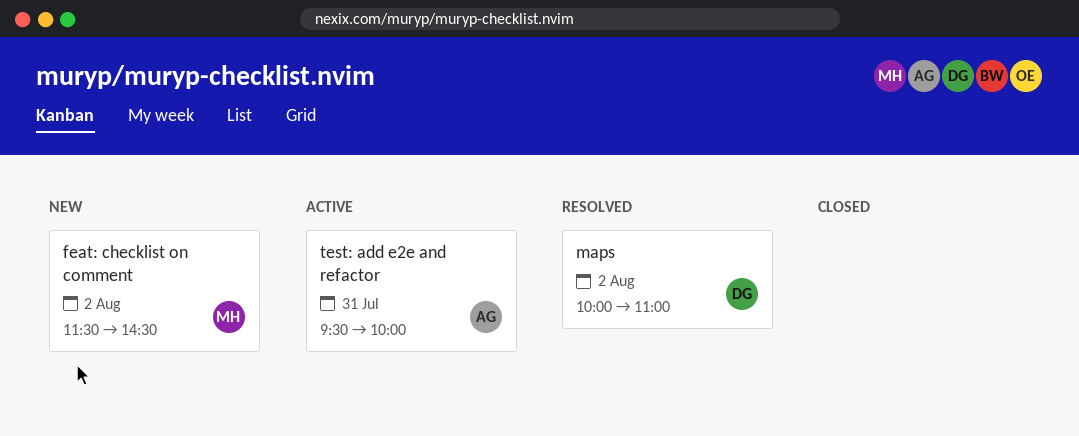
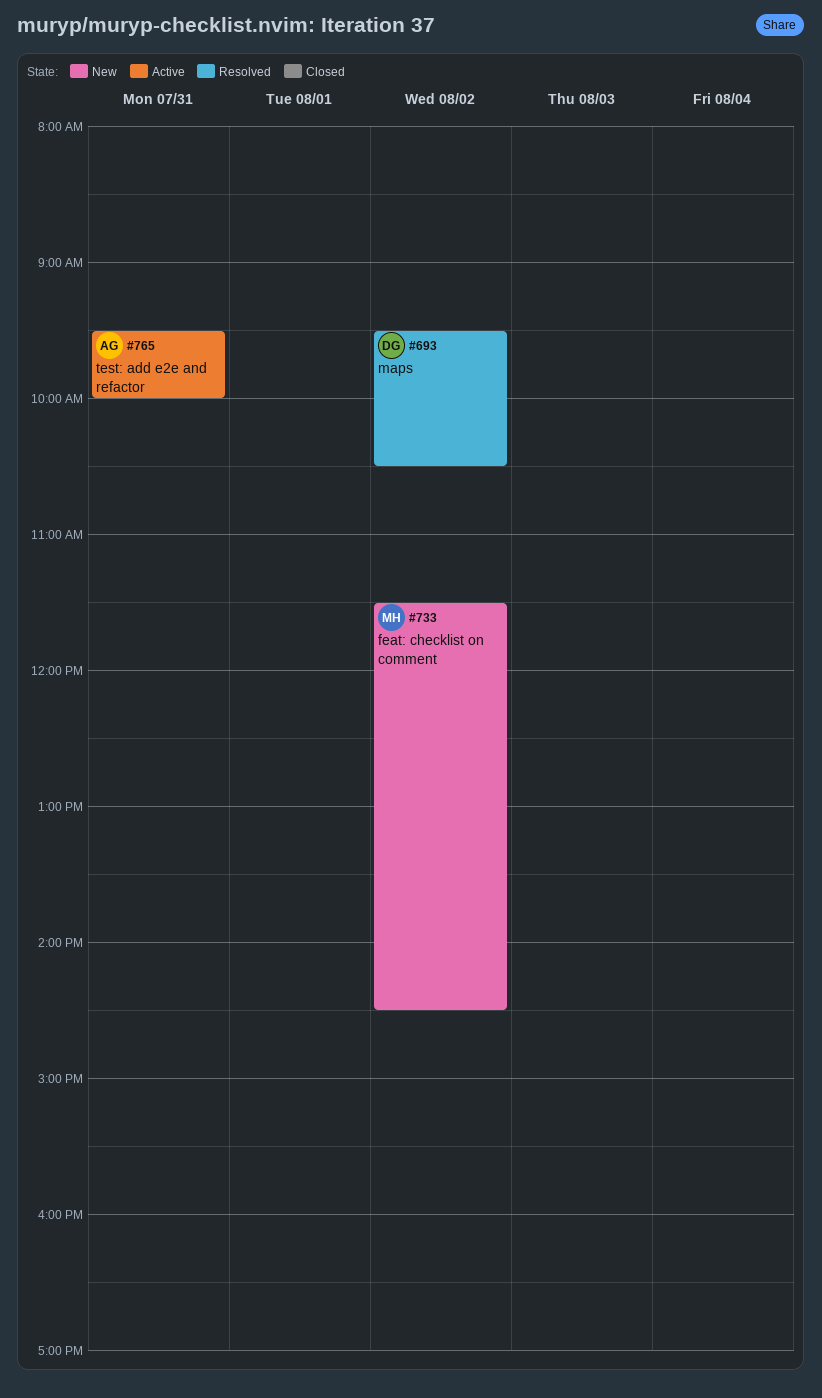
maps, begins: 10:00 -> 09:30
maps, ends: 11:00 -> 10:30

